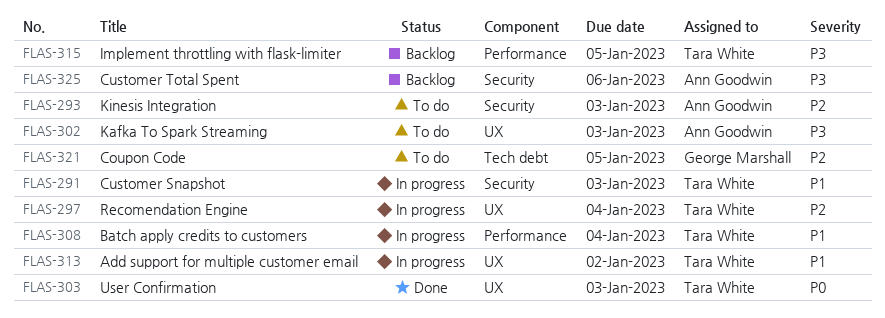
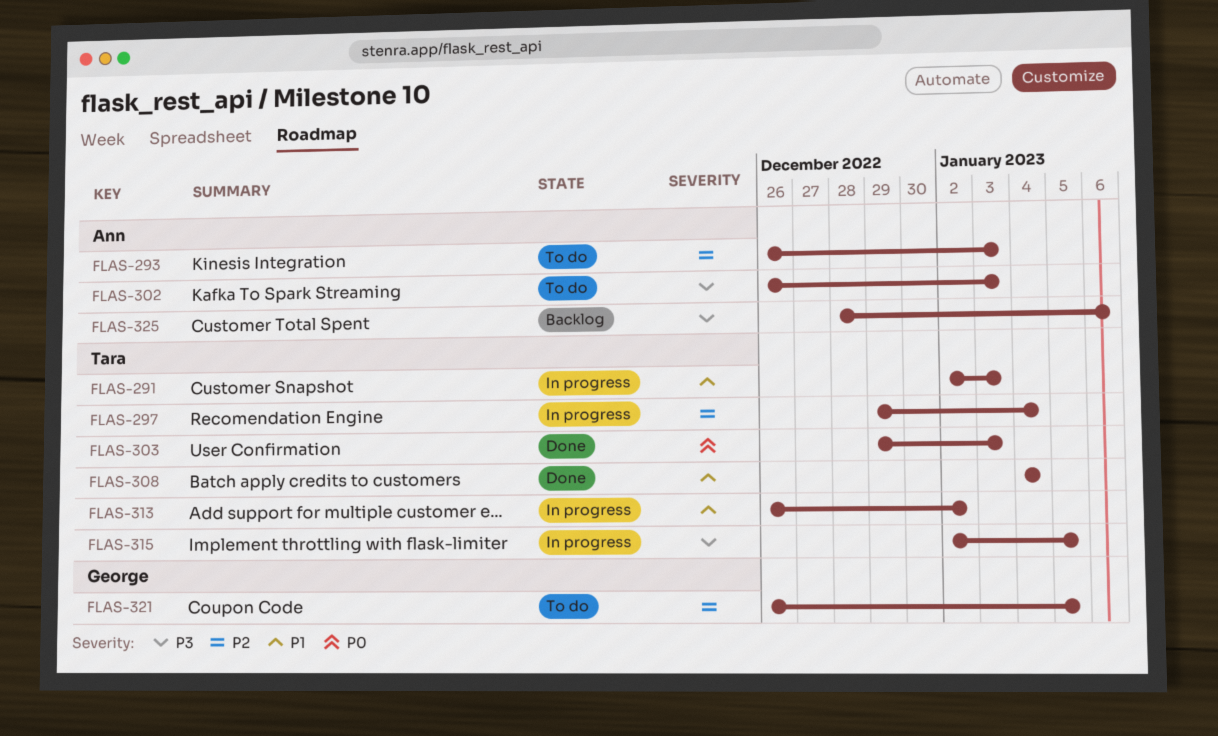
FLAS-308, status: In progress -> Done
FLAS-315, status: Backlog -> In progress

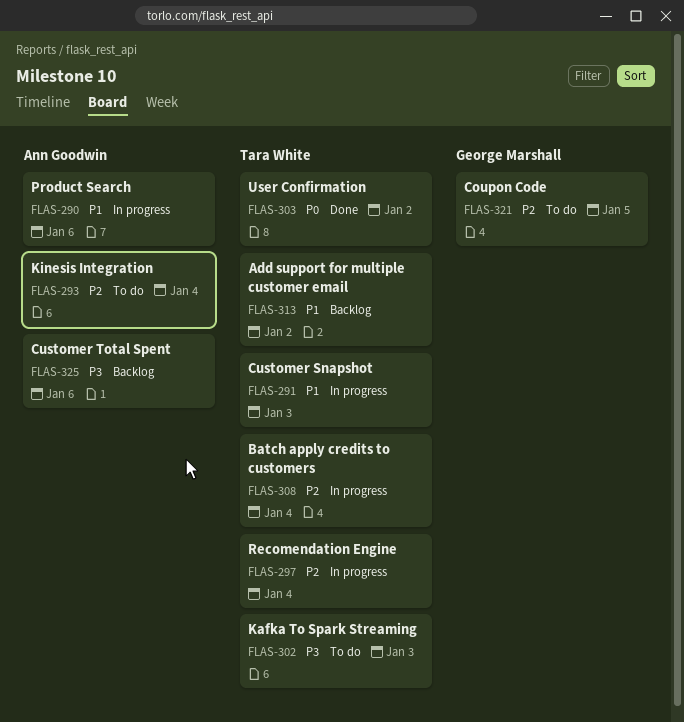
FLAS-290: none -> present
FLAS-293, due: Jan 3 -> Jan 4
FLAS-302, owner: Ann Goodwin -> Tara White
FLAS-303, due: Jan 3 -> Jan 2
FLAS-308, status: Done -> In progress
FLAS-308, priority: P1 -> P2
FLAS-313, status: In progress -> Backlog
FLAS-315: present -> none

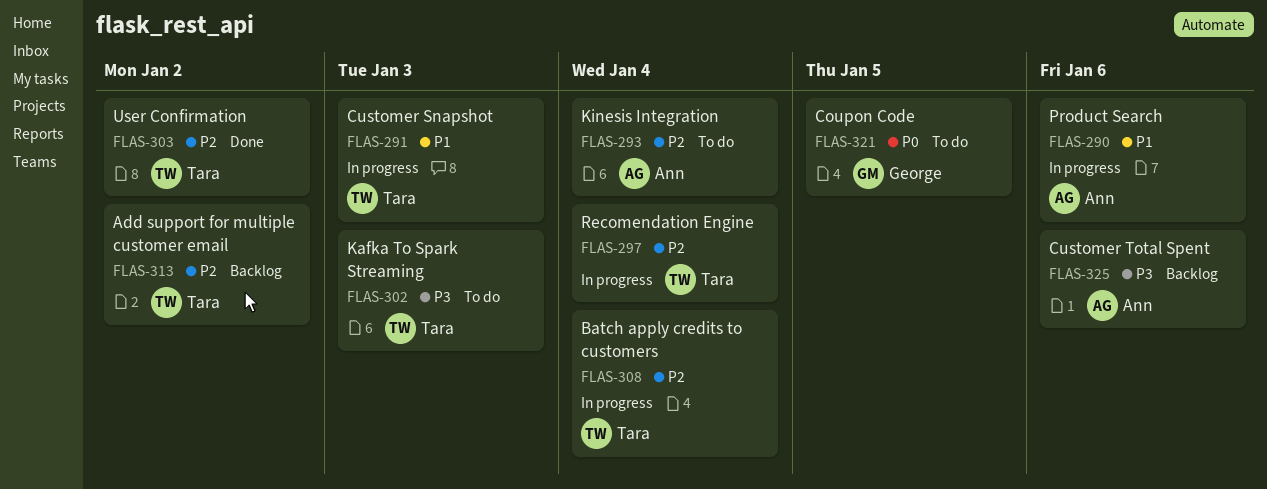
FLAS-303, priority: P0 -> P2
FLAS-313, priority: P1 -> P2
FLAS-321, priority: P2 -> P0

